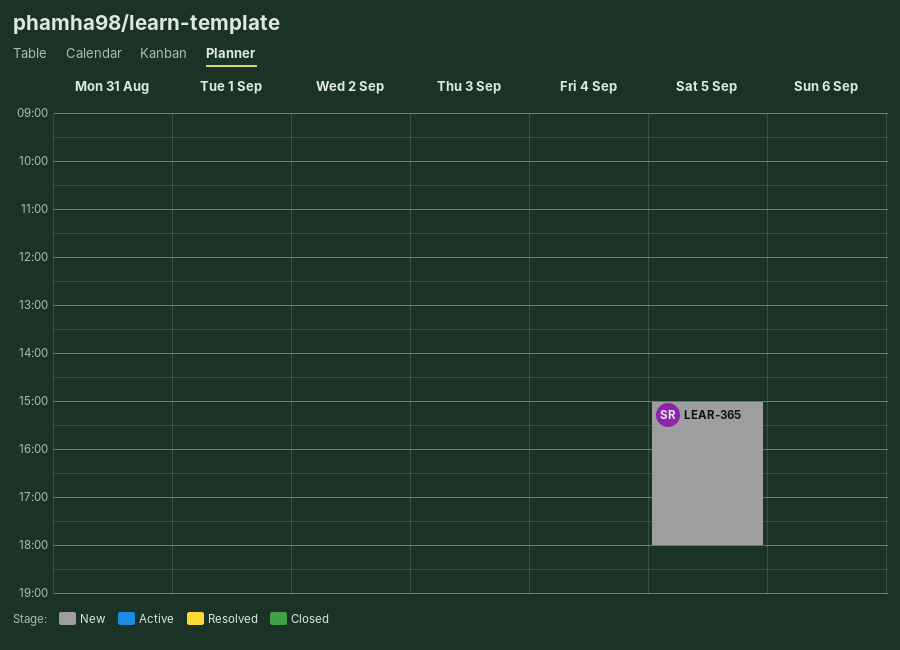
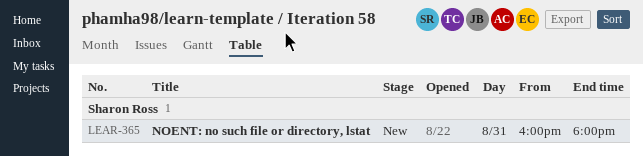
LEAR-365, day: Sep 5 -> Aug 31
LEAR-365, begins: 15:00 -> 16:00

